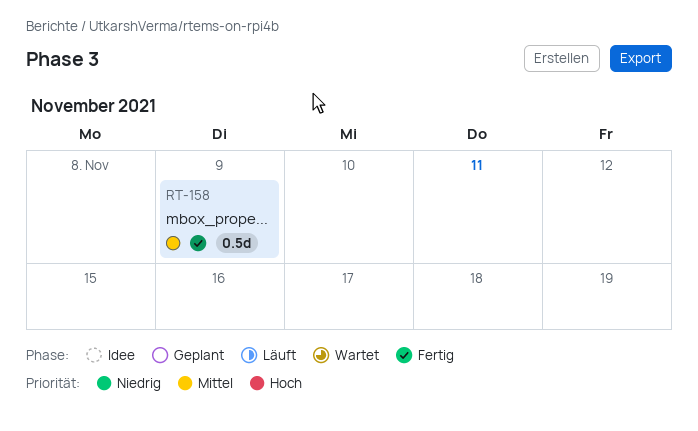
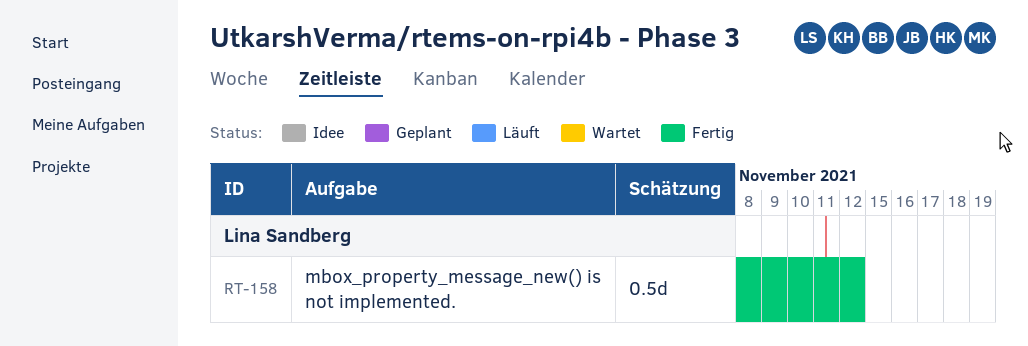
RT-158, due: Nov 9 -> Nov 12

